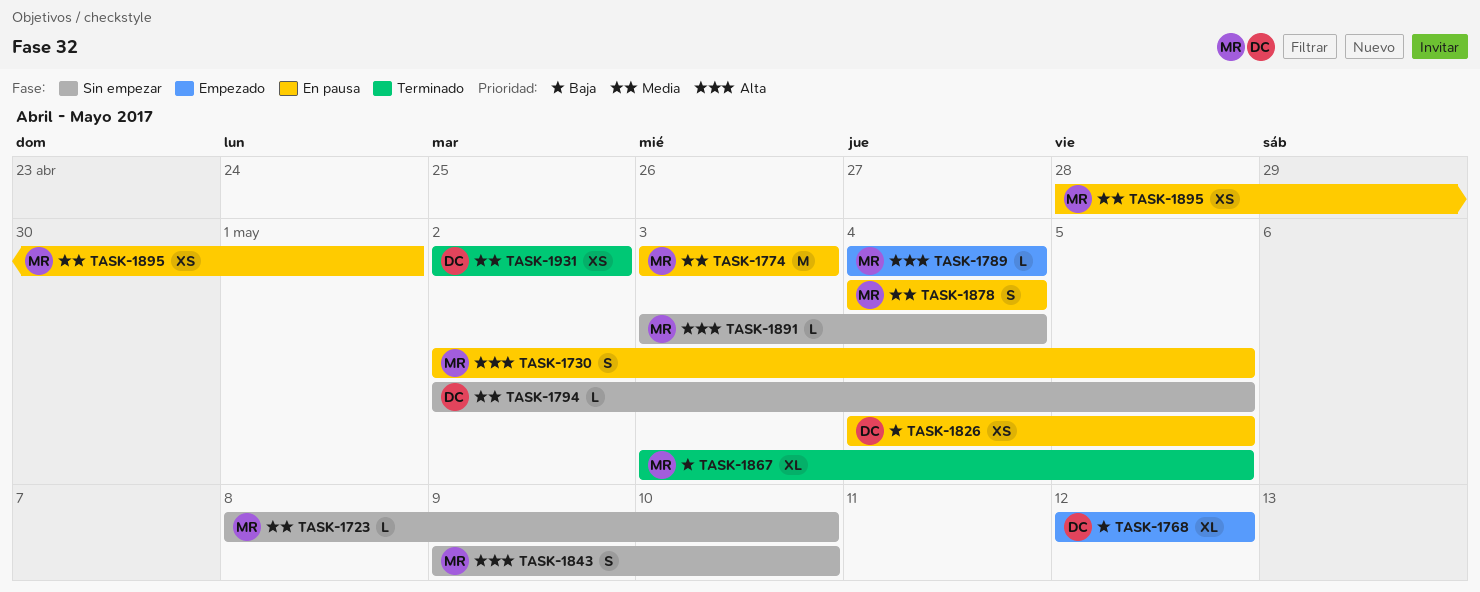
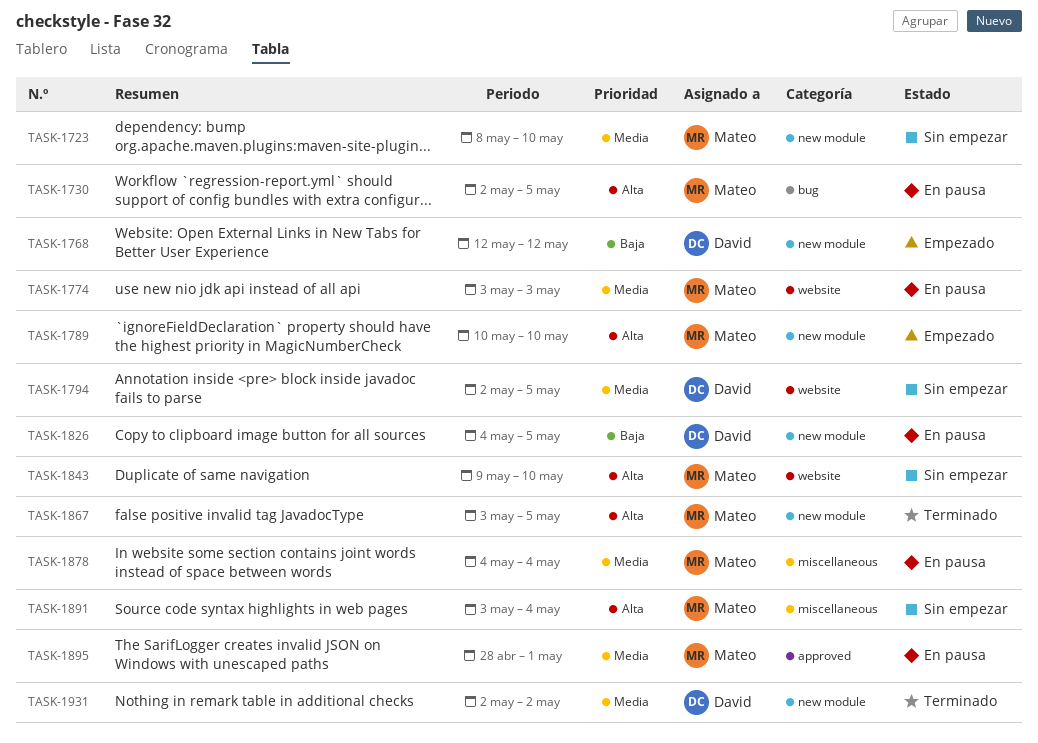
TASK-1789, start: May 4 -> May 10
TASK-1789, due: May 4 -> May 10
TASK-1867, priority: Baja -> Alta

